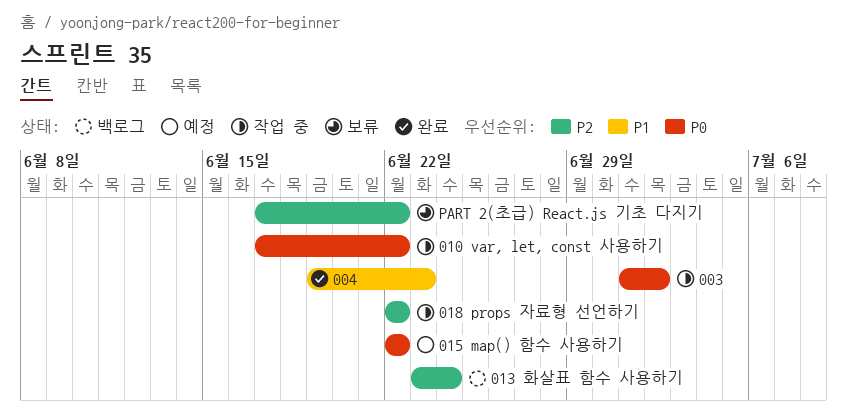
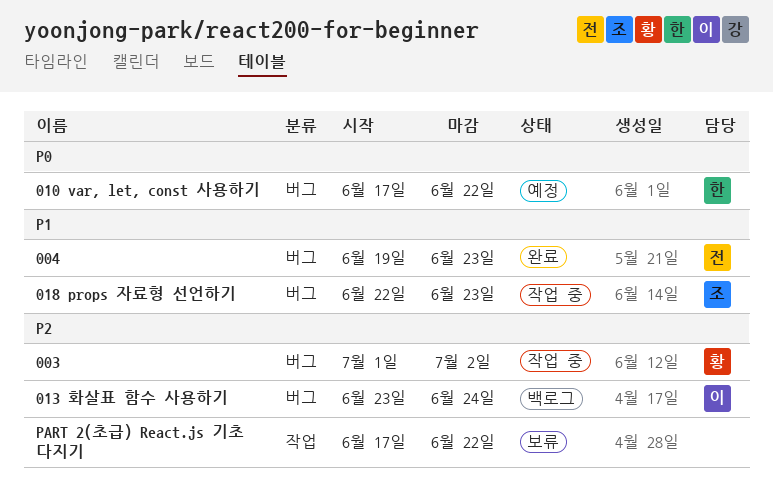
003, priority: P0 -> P2
010 var, let, const 사용하기, status: 작업 중 -> 예정
015 map() 함수 사용하기: present -> none
018 props 자료형 선언하기, priority: P2 -> P1
018 props 자료형 선언하기, due: Jun 22 -> Jun 23

